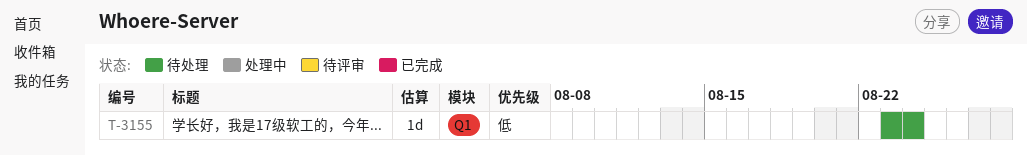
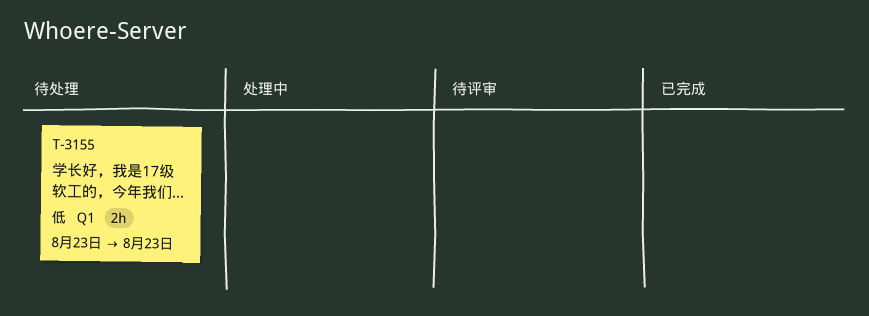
T-3155, estimate: 1d -> 2h
T-3155, due: Aug 24 -> Aug 23

